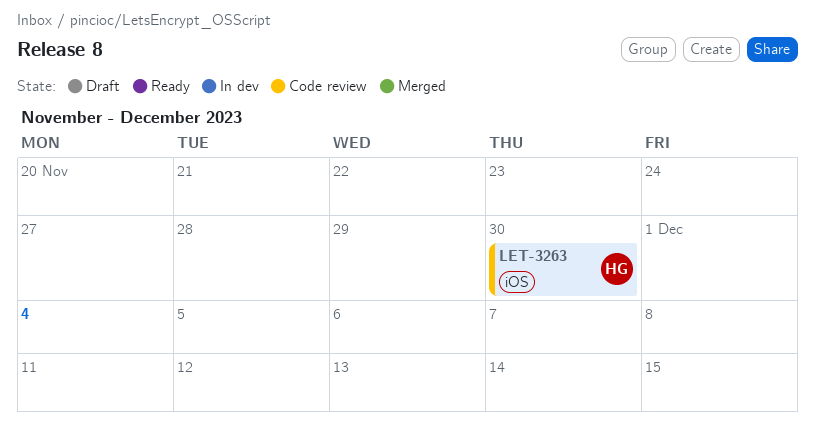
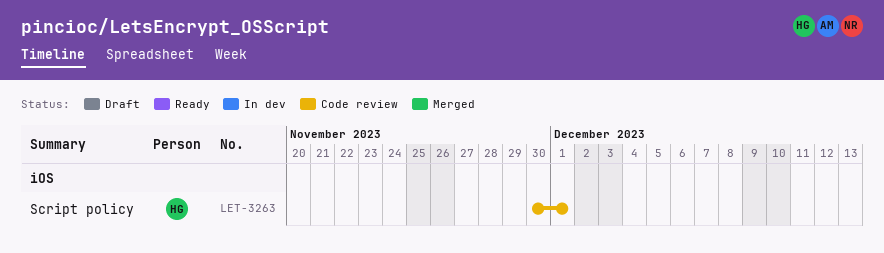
LET-3263, due: Nov 30 -> Dec 1

